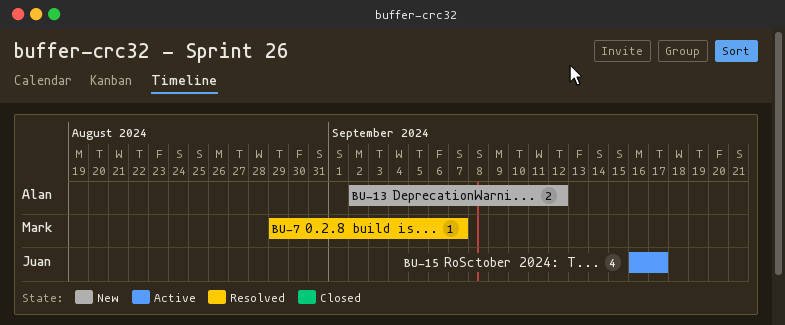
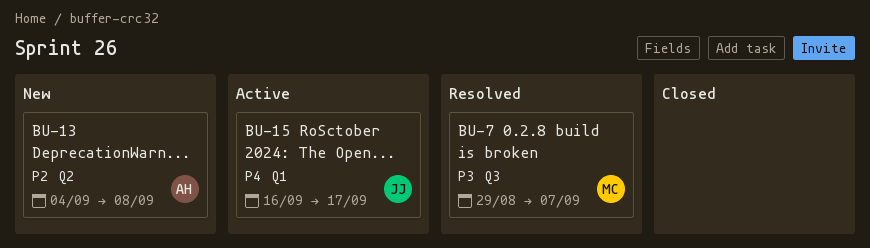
BU-13, start: Sep 2 -> Sep 4
BU-13, due: Sep 12 -> Sep 8

